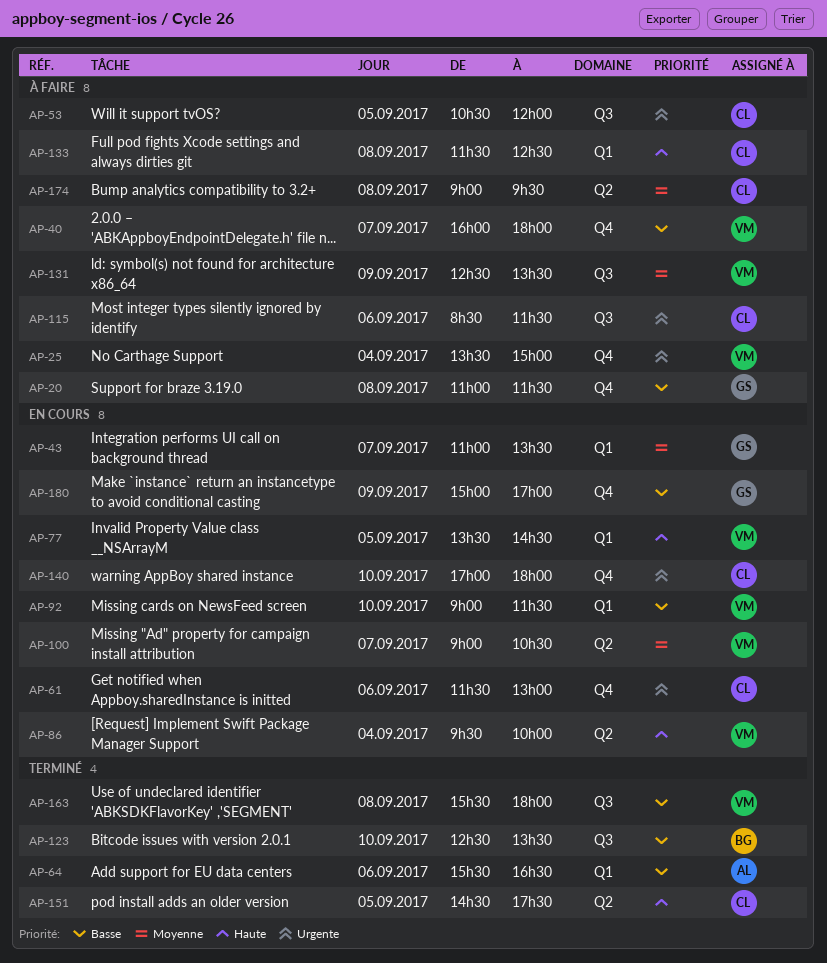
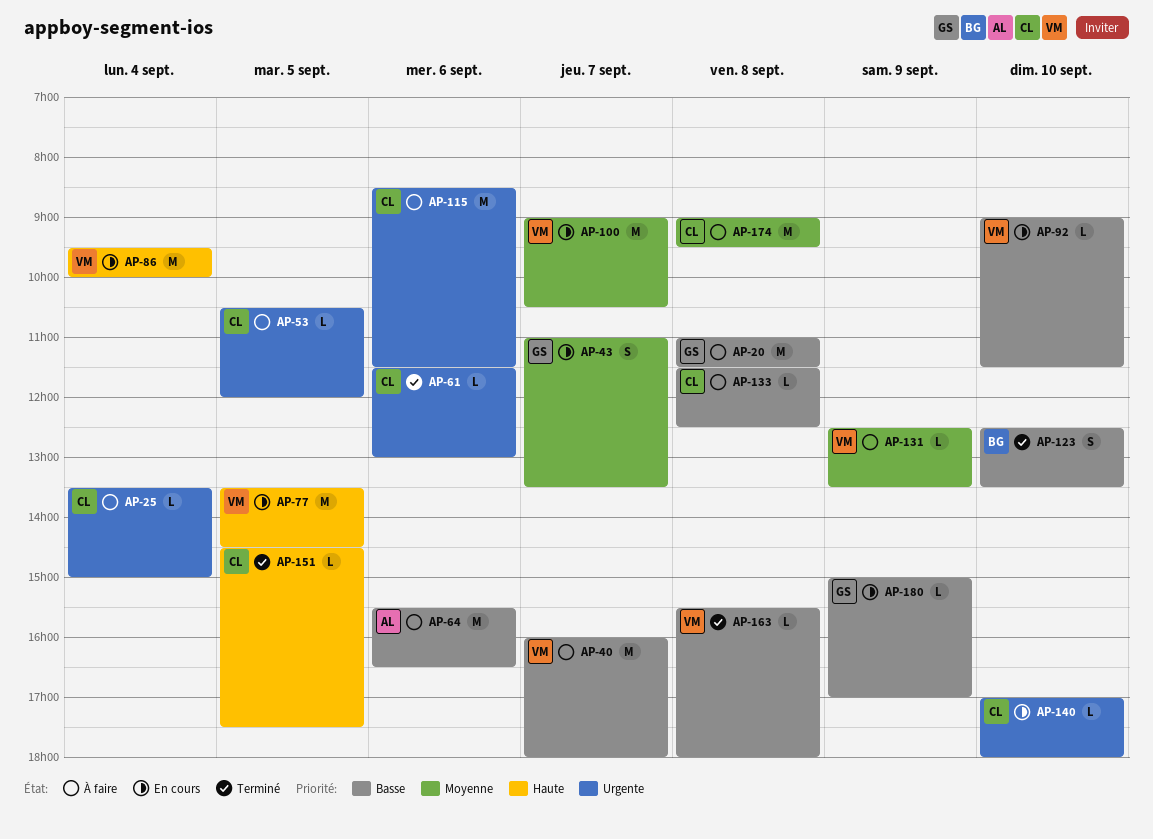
AP-25, owner: VM -> CL
AP-61, status: En cours -> Terminé
AP-64, status: Terminé -> À faire
AP-133, priority: Haute -> Basse

